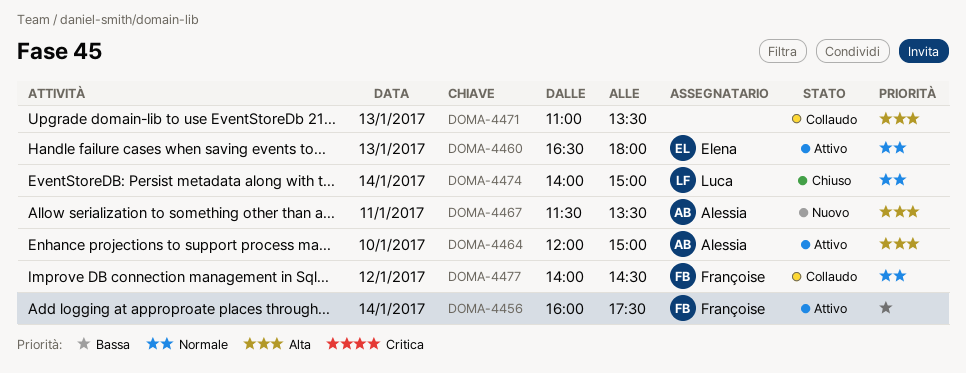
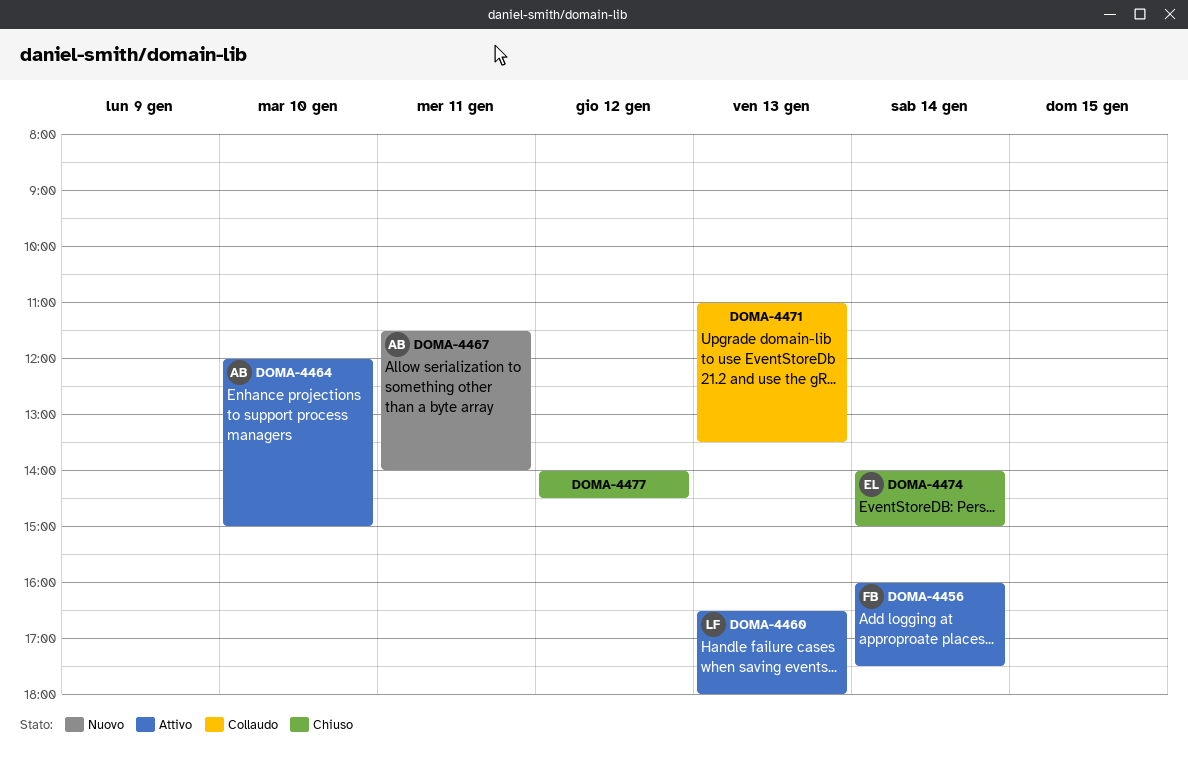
DOMA-4460, owner: Elena -> Luca
DOMA-4467, ends: 13:30 -> 14:00
DOMA-4474, owner: Luca -> Elena
DOMA-4477, status: Collaudo -> Chiuso
DOMA-4477, owner: Françoise -> none

